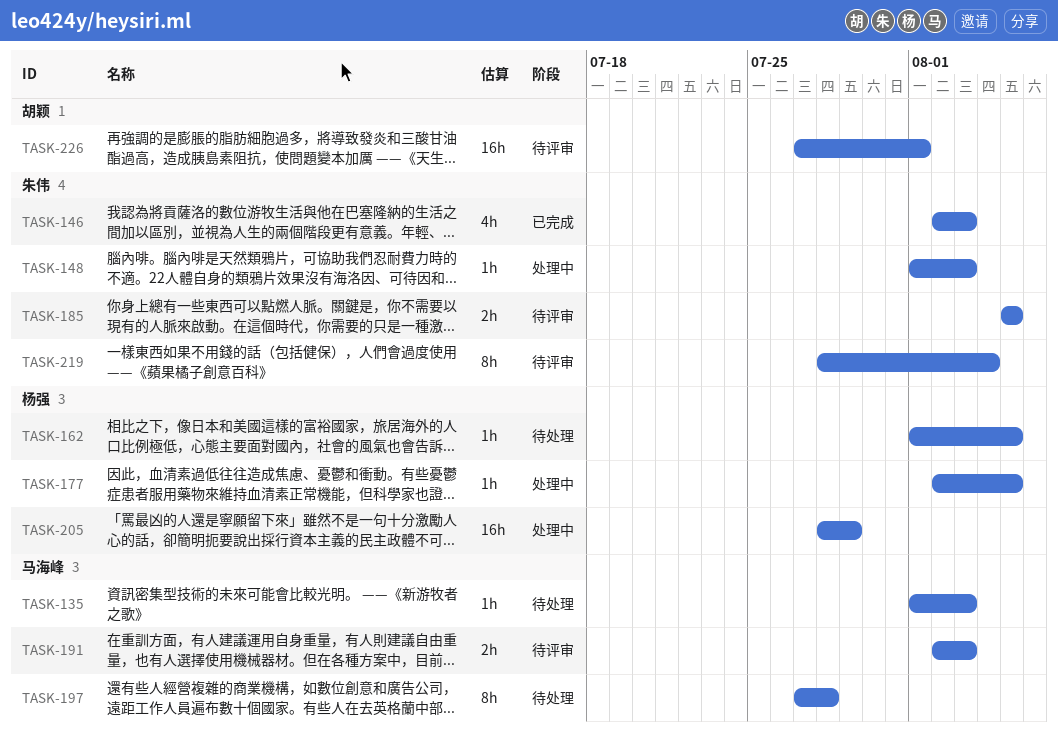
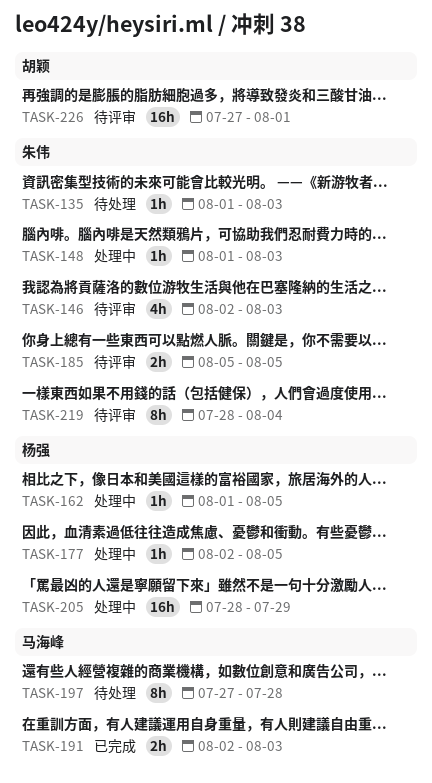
TASK-135, owner: 马海峰 -> 朱伟
TASK-146, status: 已完成 -> 待评审
TASK-162, status: 待处理 -> 处理中
TASK-191, status: 待评审 -> 已完成

